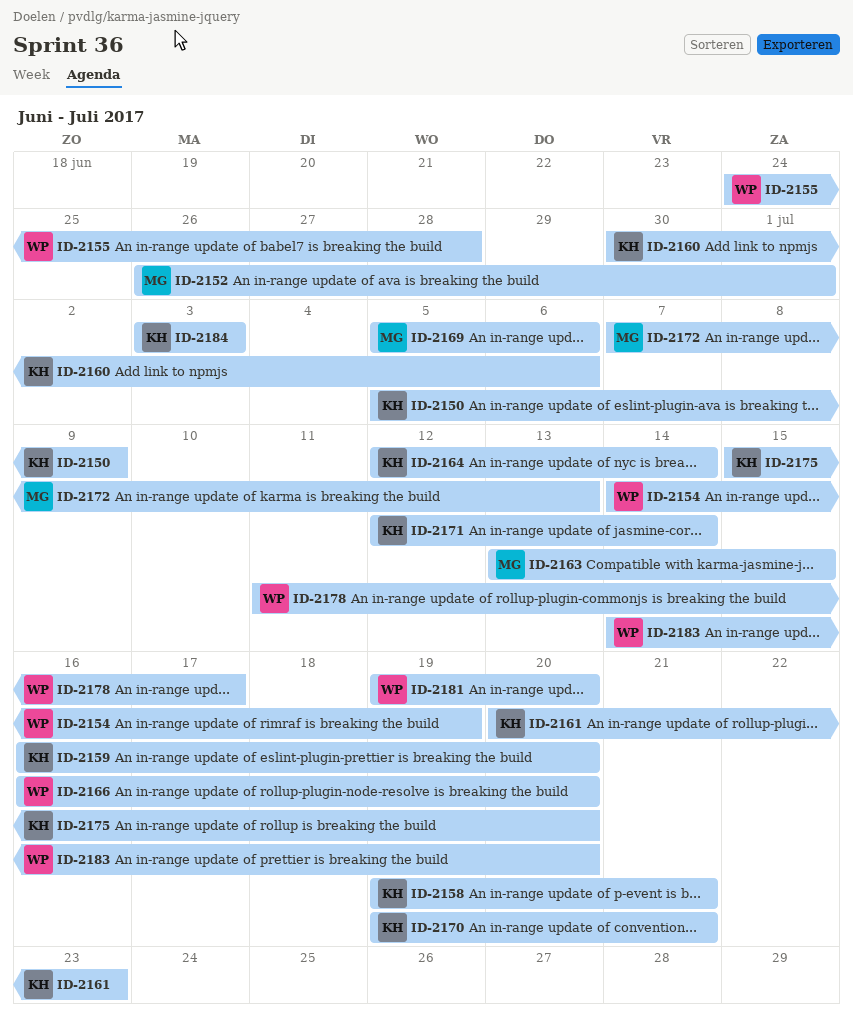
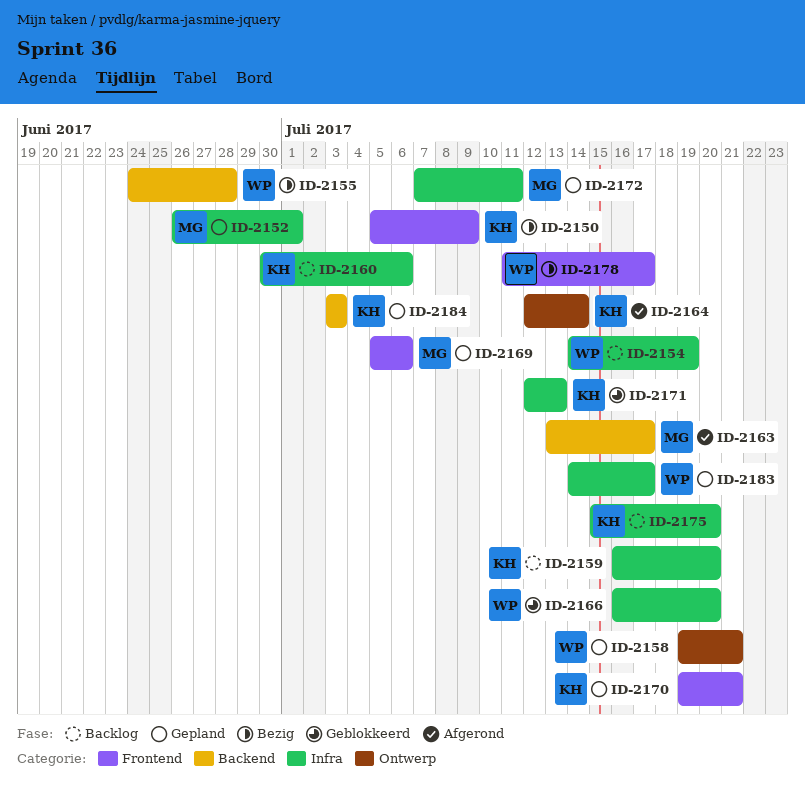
ID-2158, owner: KH -> WP
ID-2161: present -> none
ID-2163, due: Jul 15 -> Jul 17
ID-2171, due: Jul 14 -> Jul 13
ID-2172, due: Jul 13 -> Jul 11
ID-2181: present -> none
ID-2183, due: Jul 20 -> Jul 17

